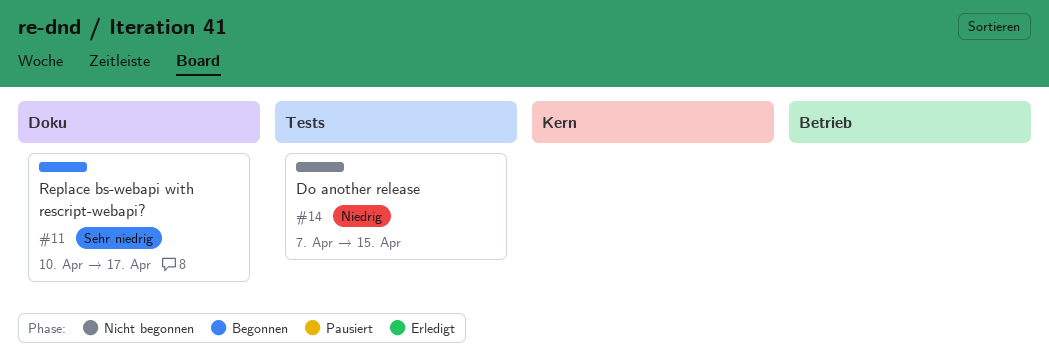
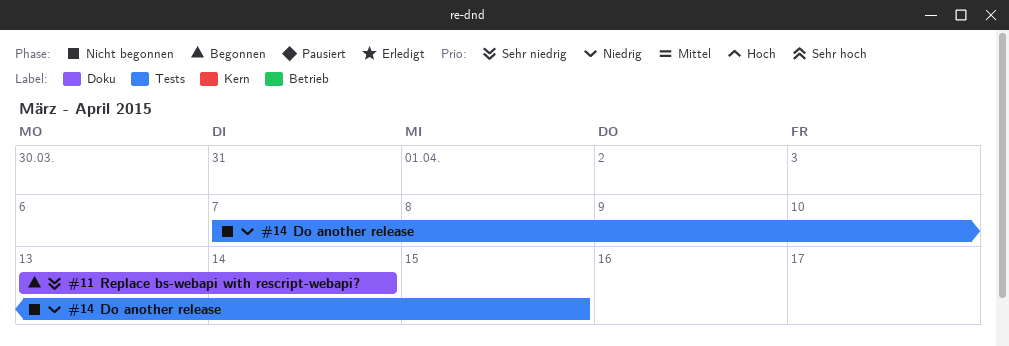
#11, start: Apr 10 -> Apr 13
#11, due: Apr 17 -> Apr 14

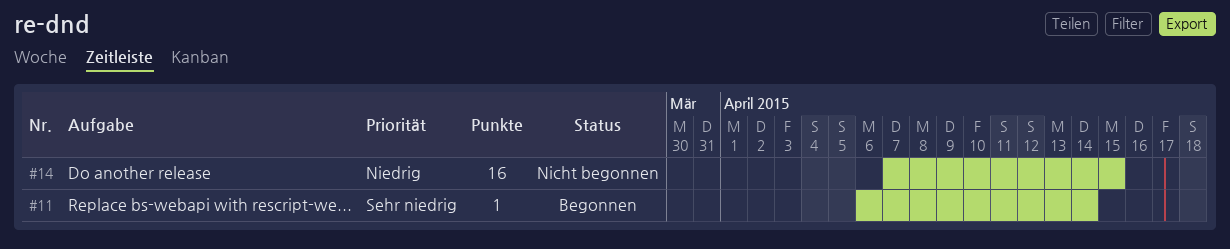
#11, start: Apr 13 -> Apr 6

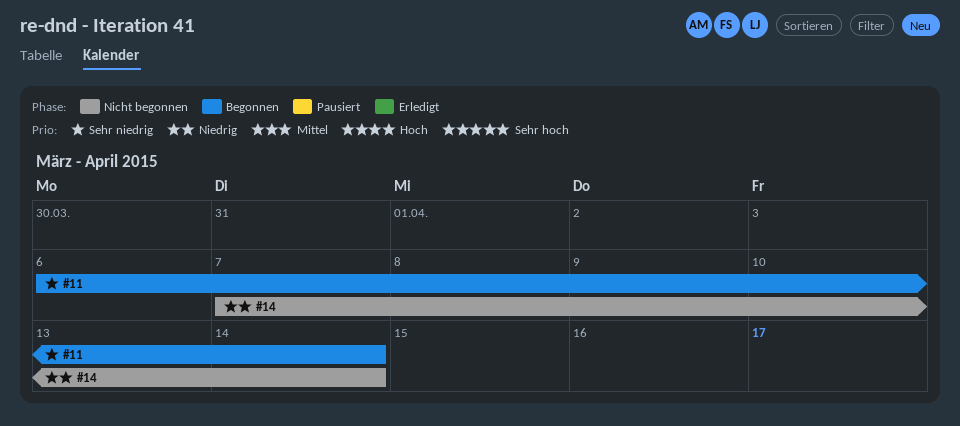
#14, due: Apr 15 -> Apr 14

